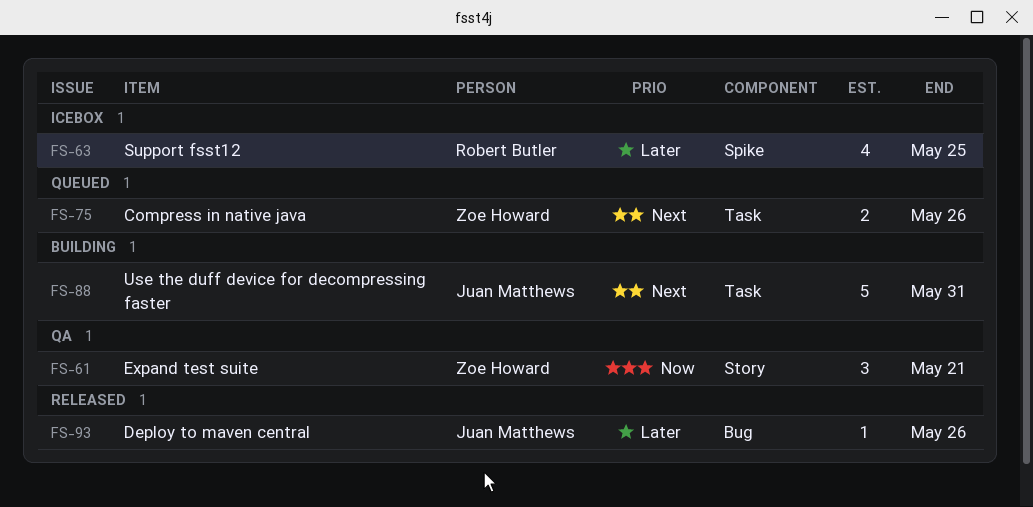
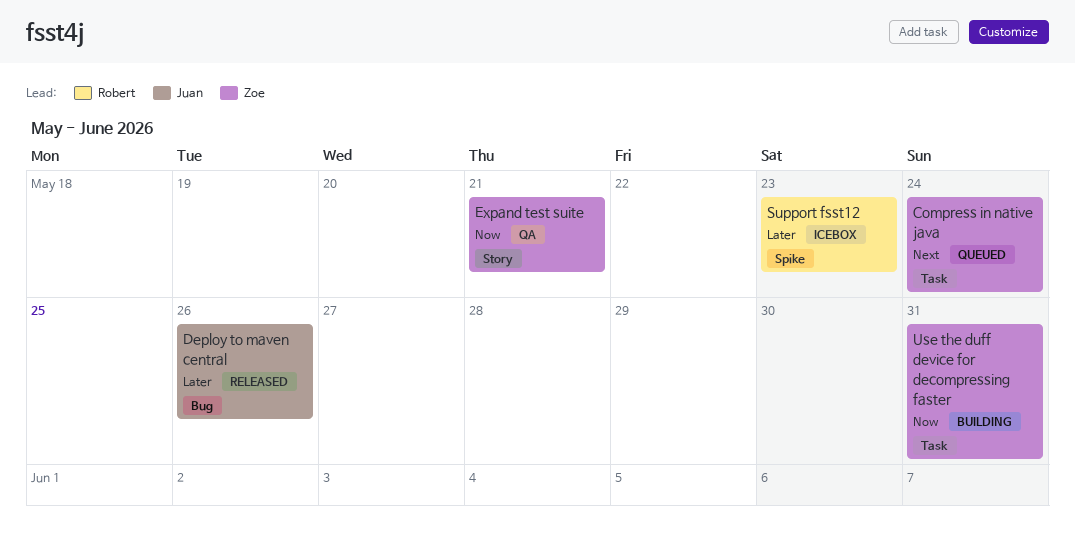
Compress in native java, due: May 26 -> May 24
Support fsst12, due: May 25 -> May 23
Use the duff device for decompressing faster, owner: Juan Matthews -> Zoe Howard
Use the duff device for decompressing faster, priority: Next -> Now

